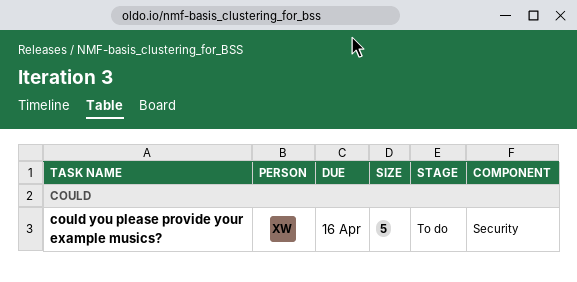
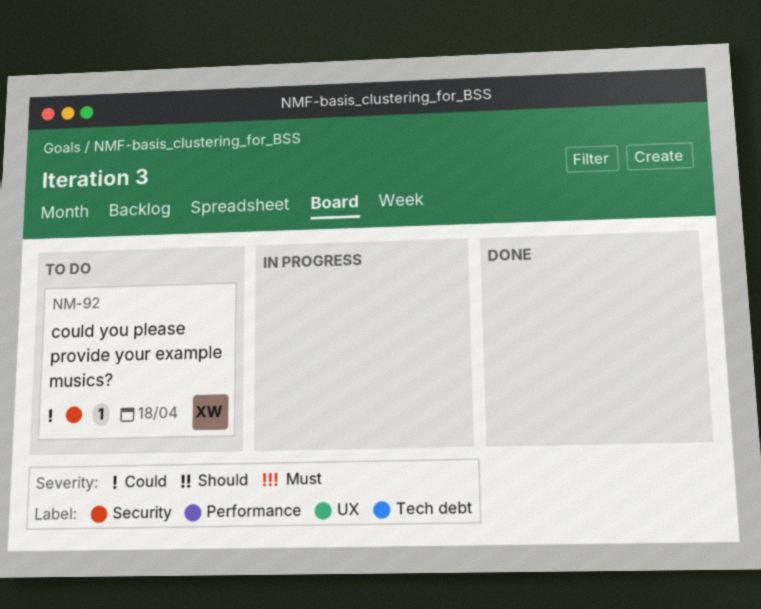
could you please provide your example musics?, estimate: 5 -> 1
could you please provide your example musics?, due: Apr 16 -> Apr 18

